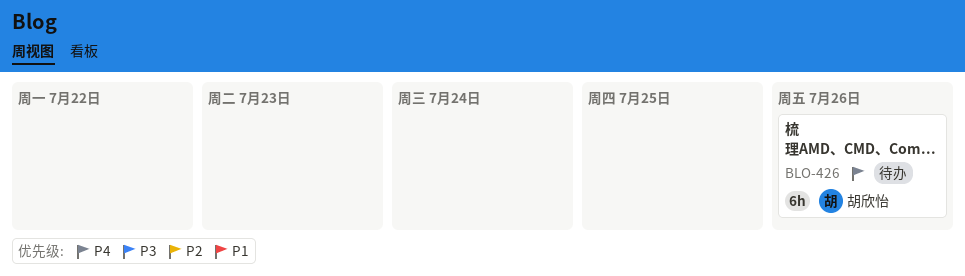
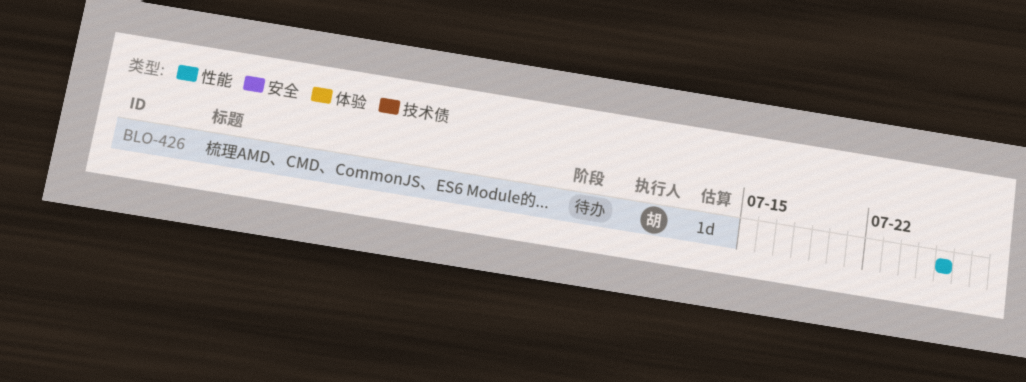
BLO-426, estimate: 6h -> 1d

